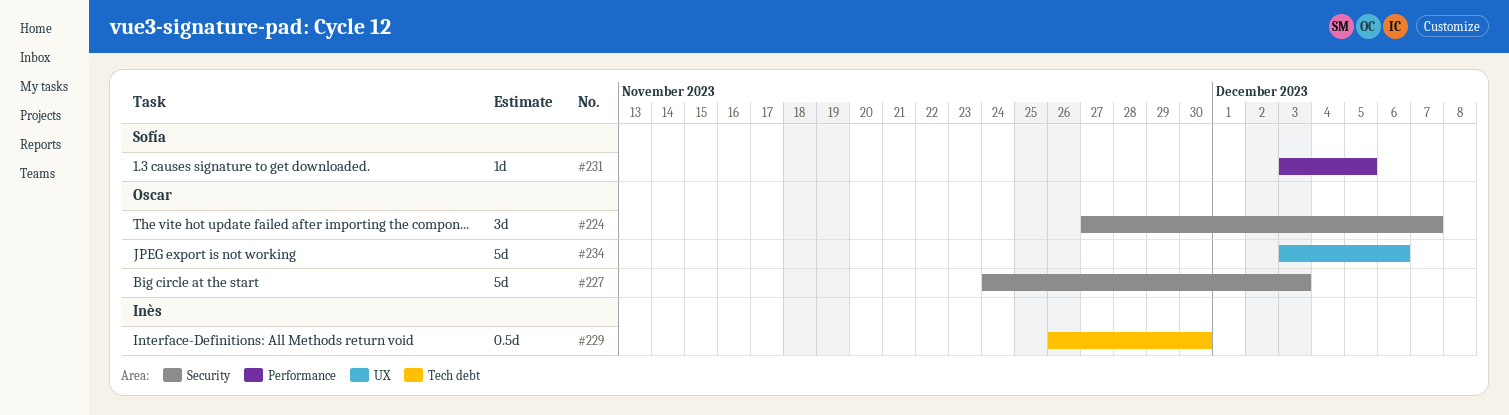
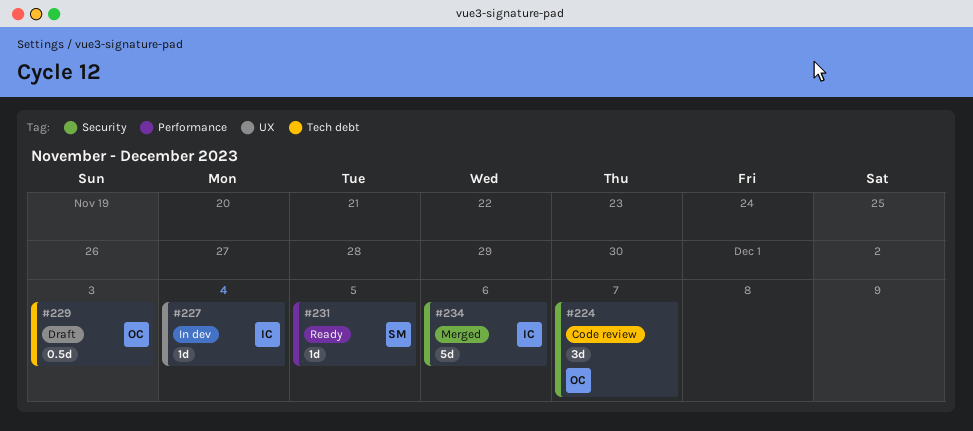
#227, owner: Oscar -> Inès
#227, label: Security -> UX
#227, estimate: 5d -> 1d
#227, due: Dec 3 -> Dec 4
#229, owner: Inès -> Oscar
#229, due: Nov 30 -> Dec 3
#234, owner: Oscar -> Inès
#234, label: UX -> Security

